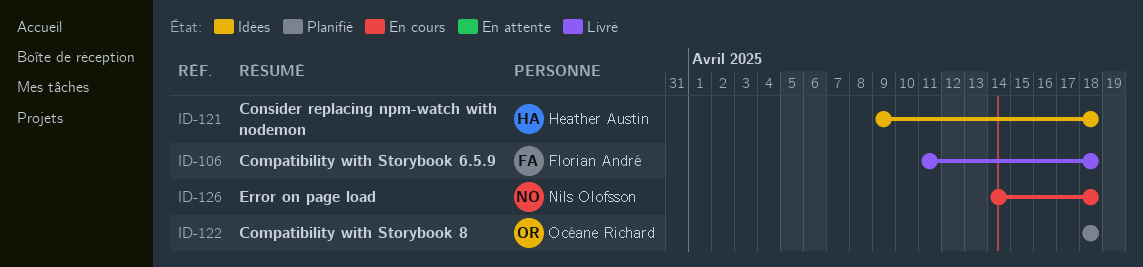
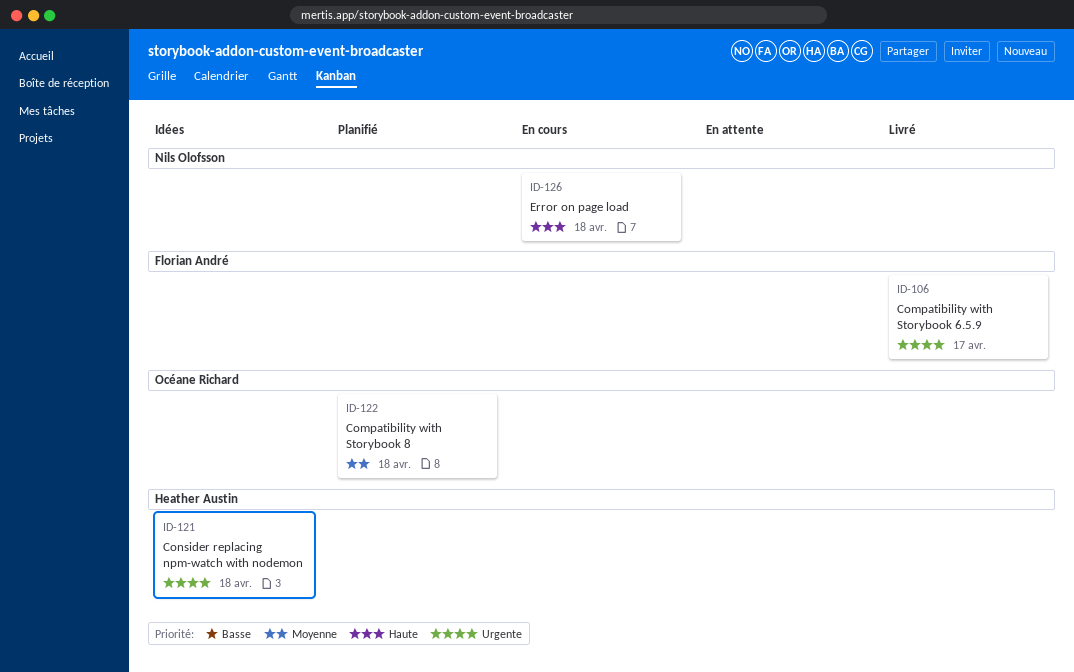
ID-106, due: Apr 18 -> Apr 17

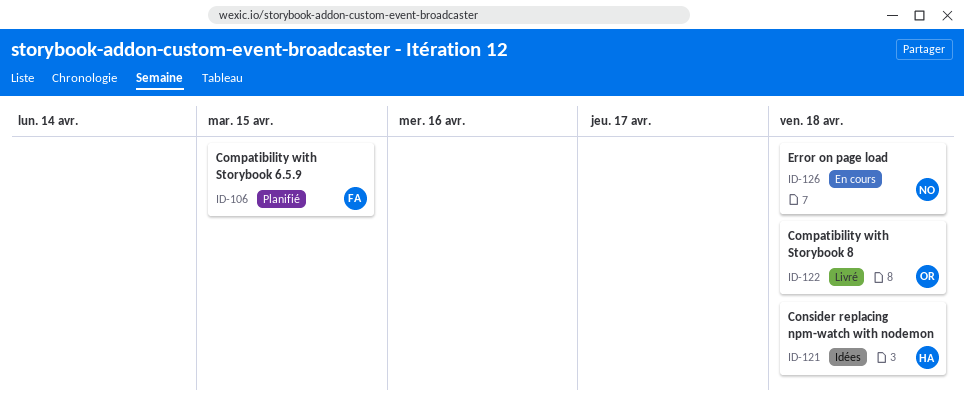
ID-106, status: Livré -> Planifié
ID-106, due: Apr 17 -> Apr 15
ID-122, status: Planifié -> Livré

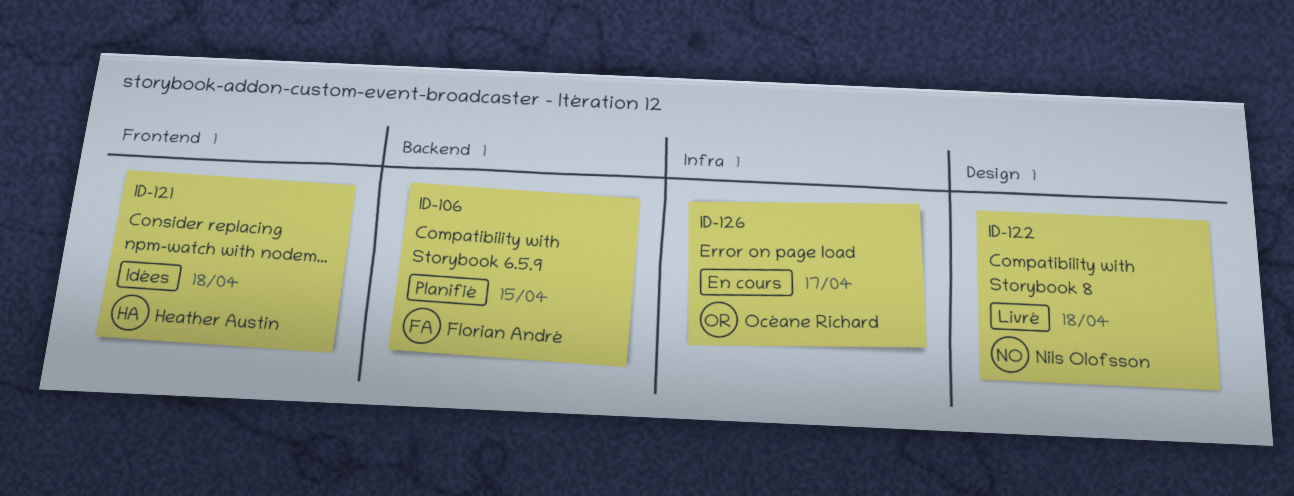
ID-122, owner: Océane Richard -> Nils Olofsson
ID-126, owner: Nils Olofsson -> Océane Richard
ID-126, due: Apr 18 -> Apr 17

